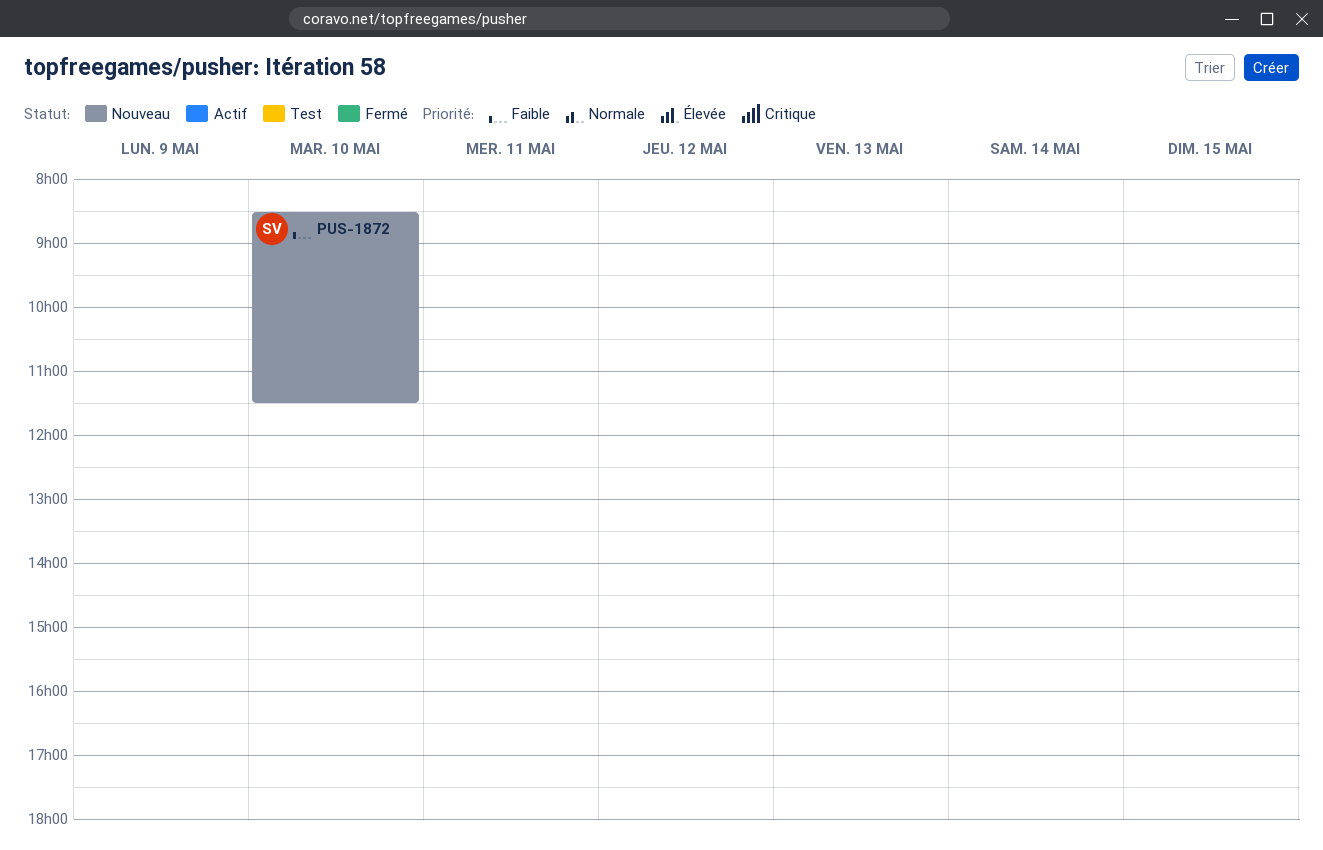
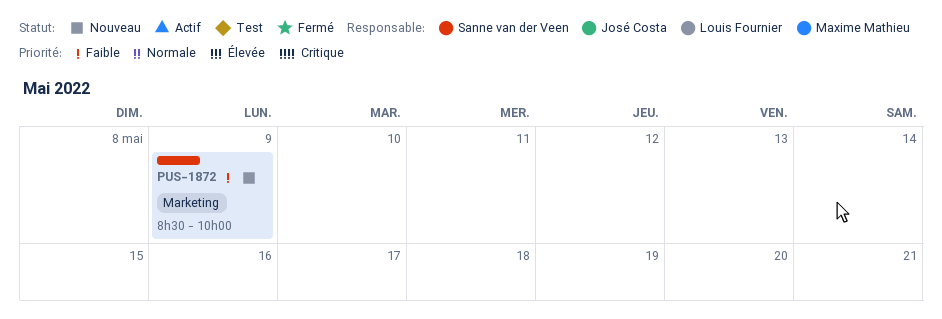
PUS-1872, day: May 10 -> May 9
PUS-1872, ends: 11:30 -> 10:00

